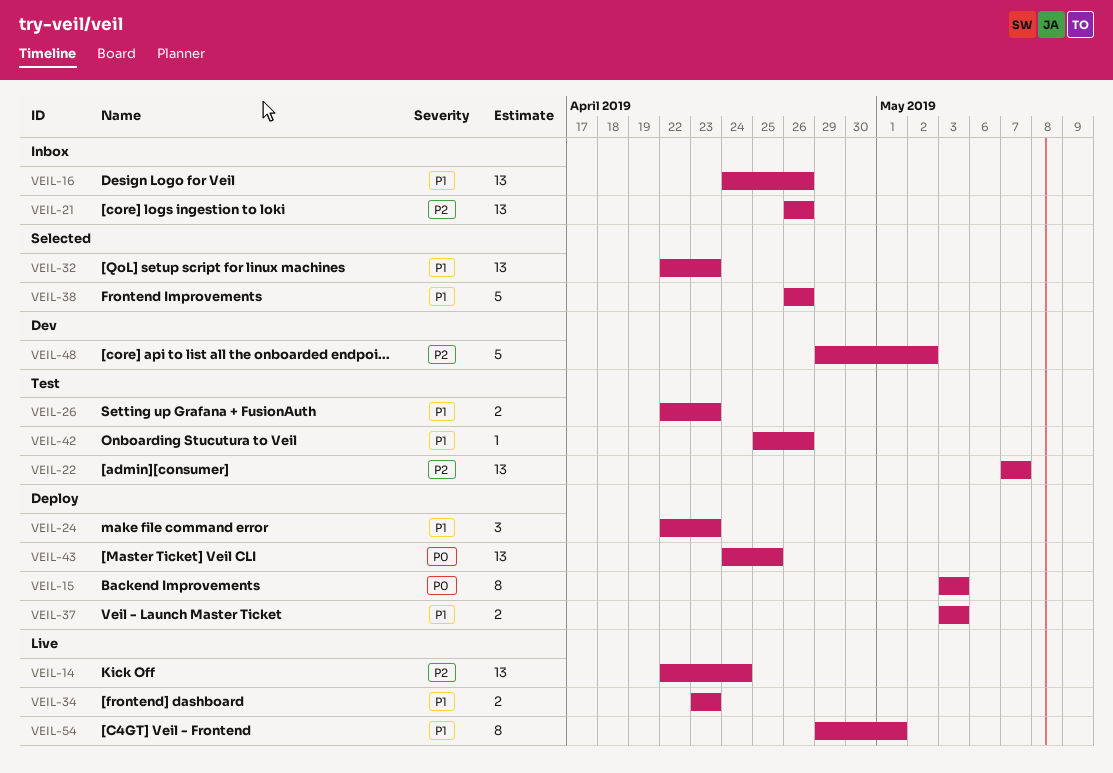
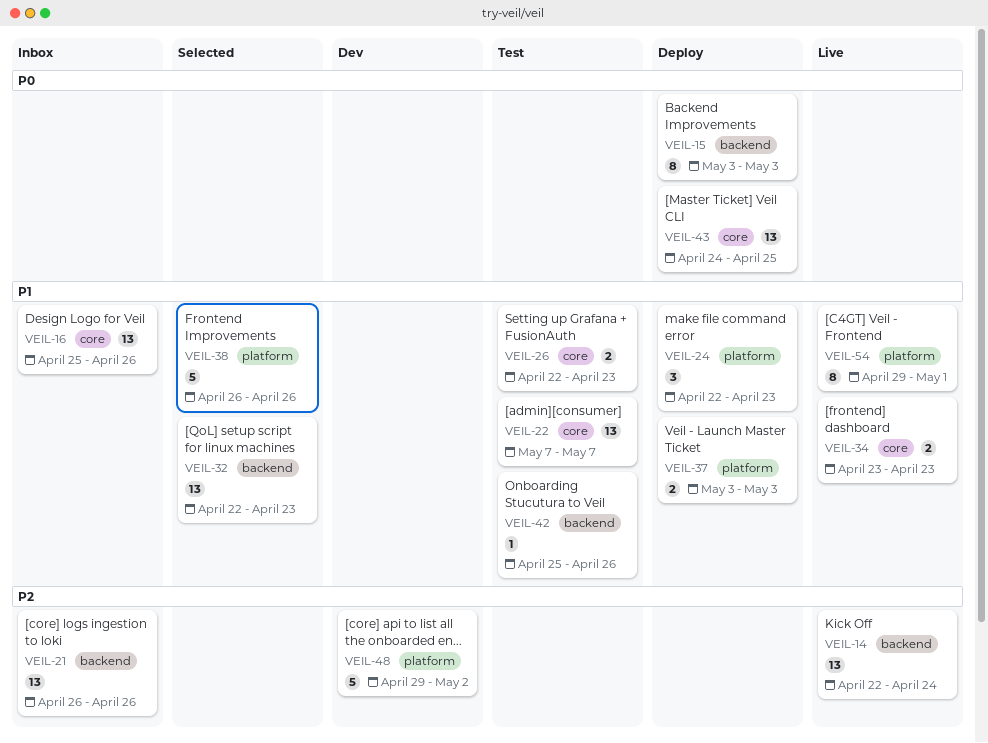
VEIL-16, start: Apr 24 -> Apr 25
VEIL-22, priority: P2 -> P1

